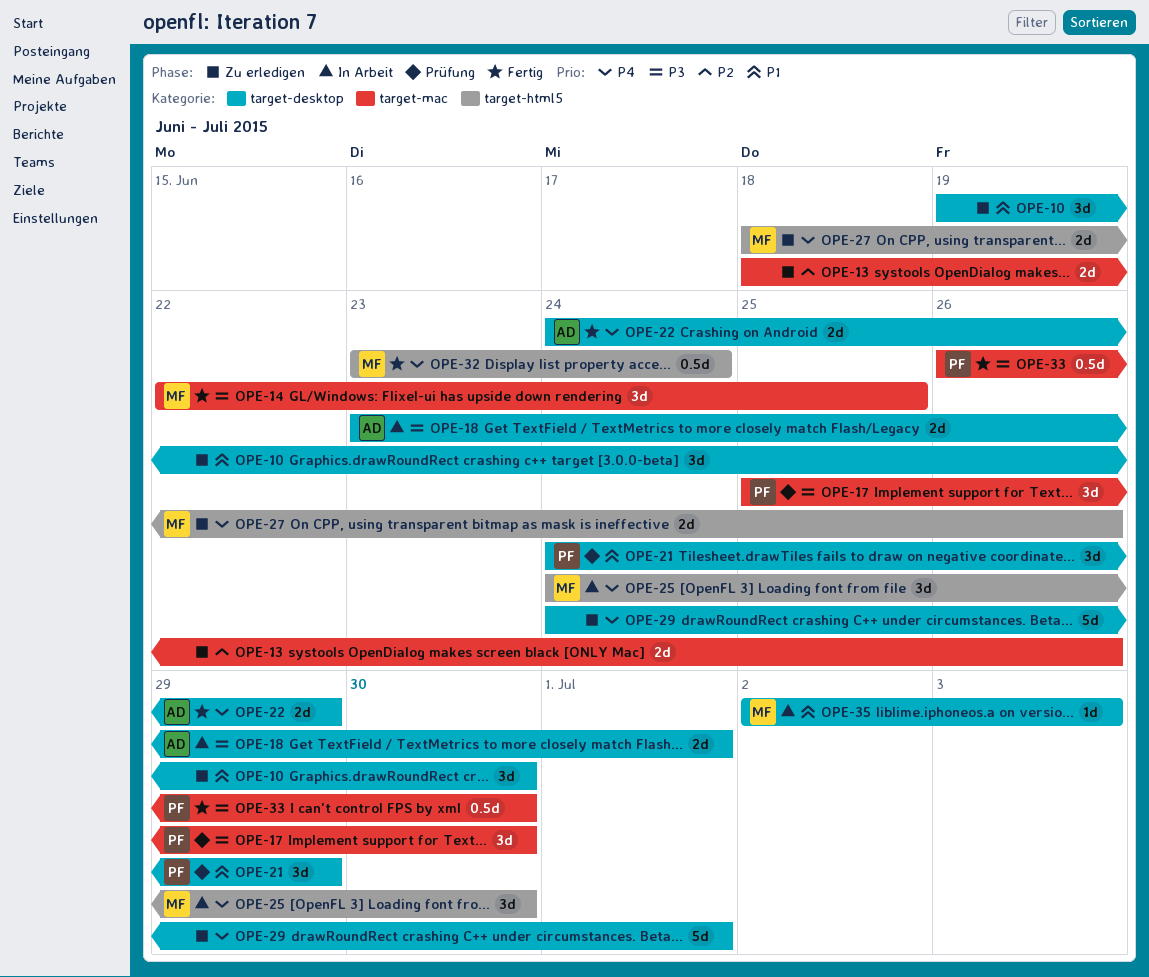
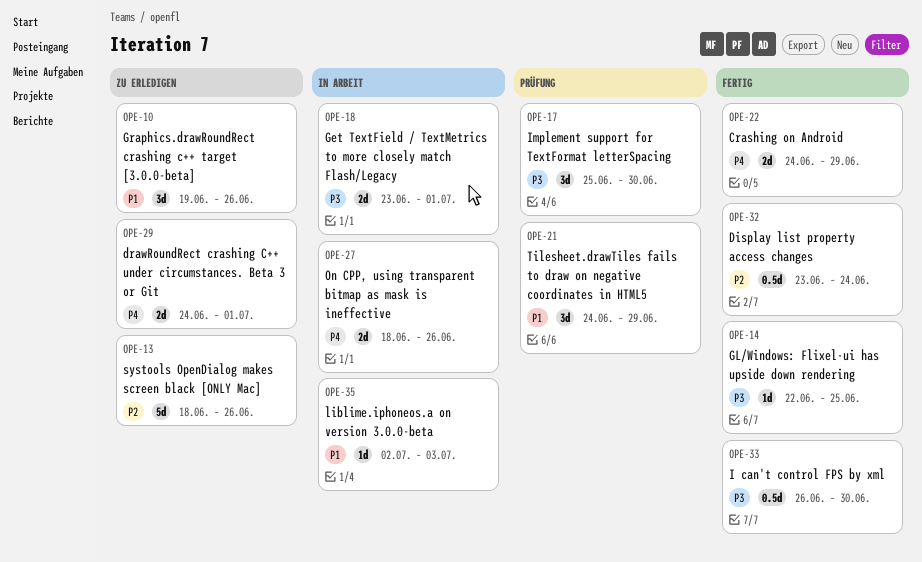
OPE-10, due: Jun 30 -> Jun 26
OPE-13, estimate: 2d -> 5d
OPE-14, estimate: 3d -> 1d
OPE-25: present -> none
OPE-27, status: Zu erledigen -> In Arbeit
OPE-29, estimate: 5d -> 2d
OPE-32, priority: P4 -> P2

